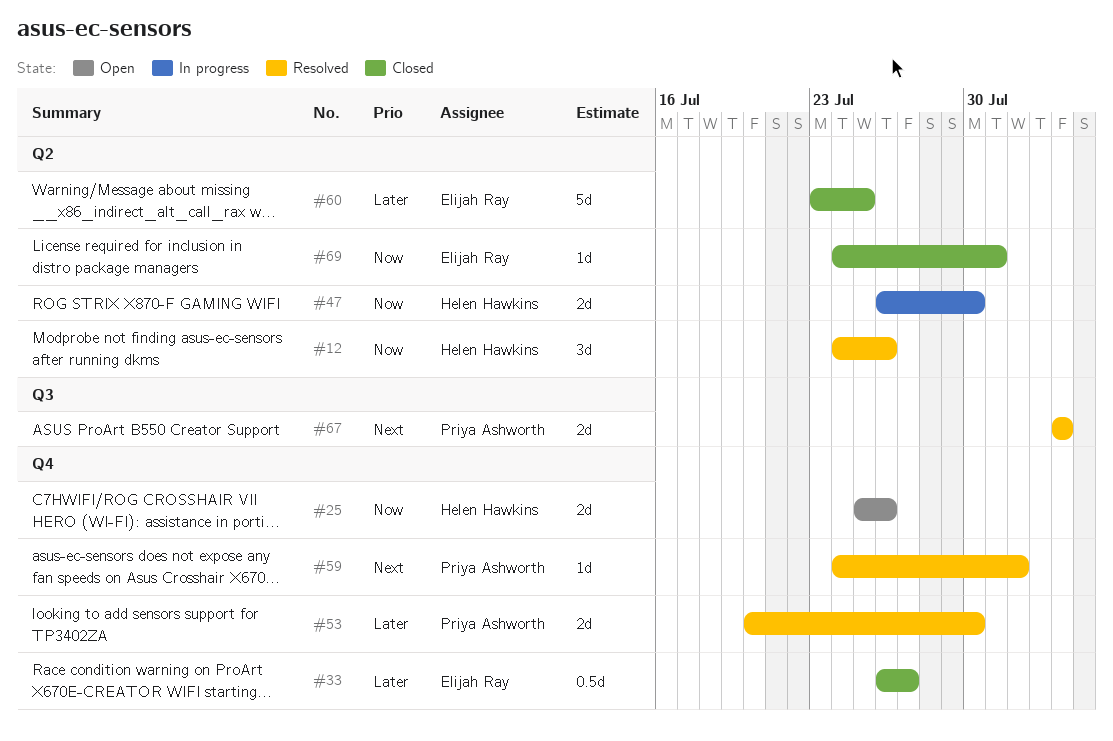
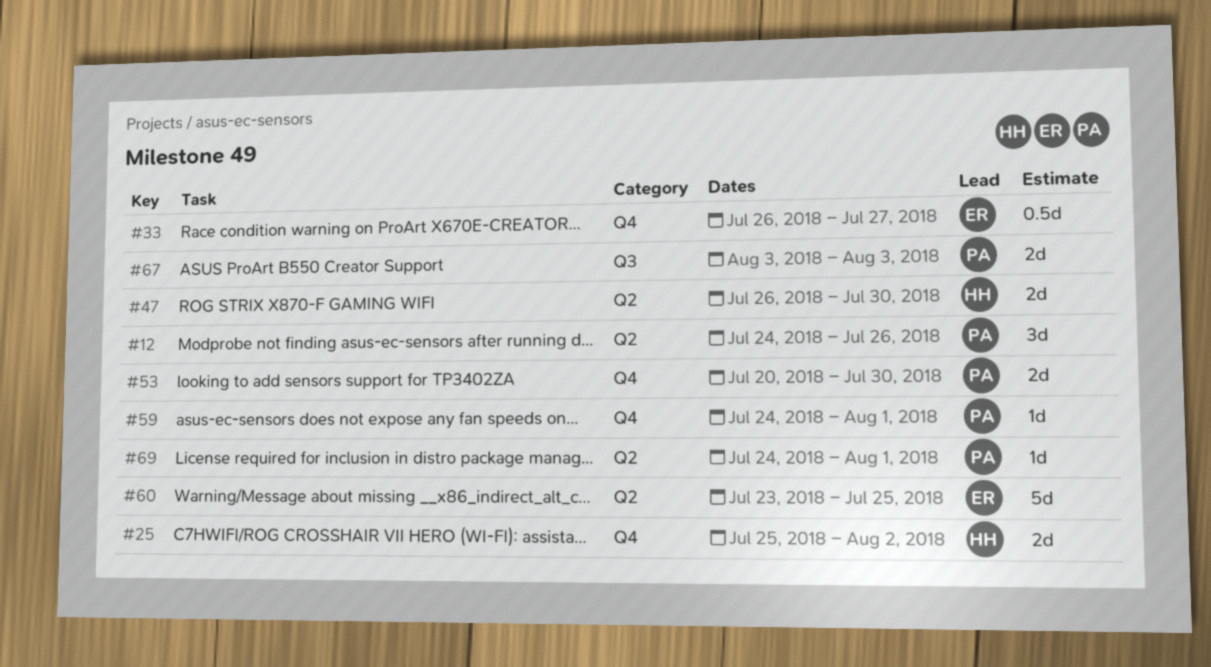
#12, owner: Helen Hawkins -> Priya Ashworth
#25, due: Jul 26 -> Aug 2
#69, owner: Elijah Ray -> Priya Ashworth
#69, due: Jul 31 -> Aug 1

